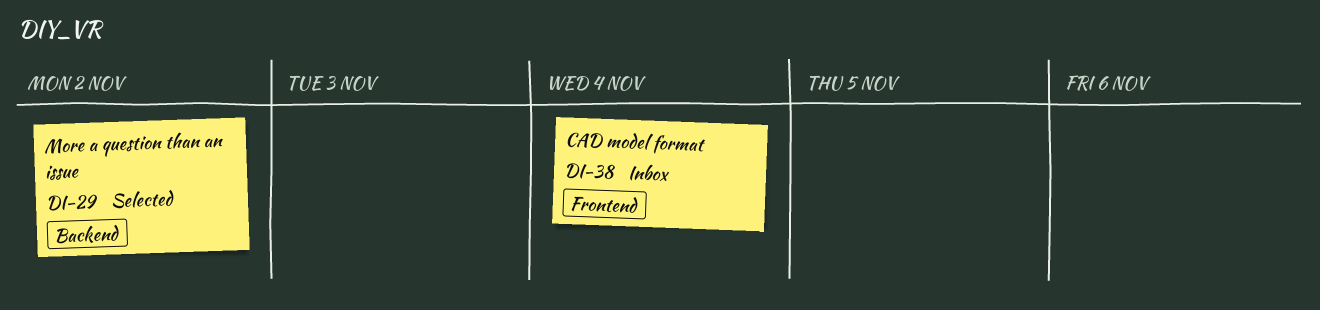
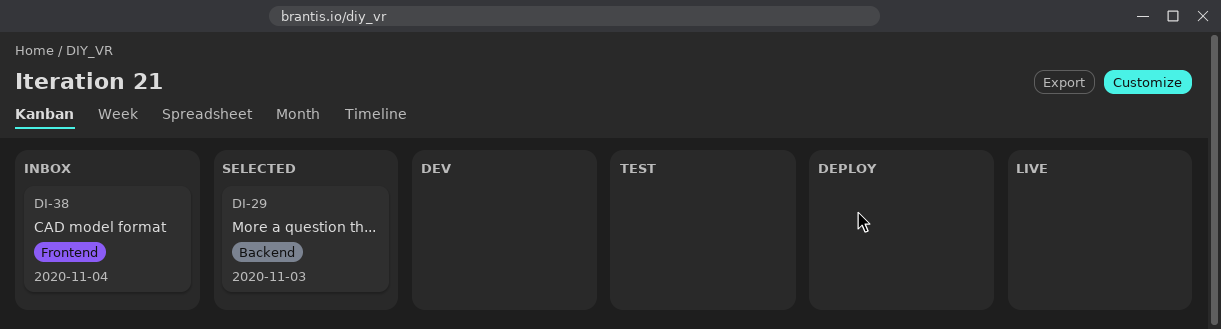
DI-29, due: Nov 2 -> Nov 3

